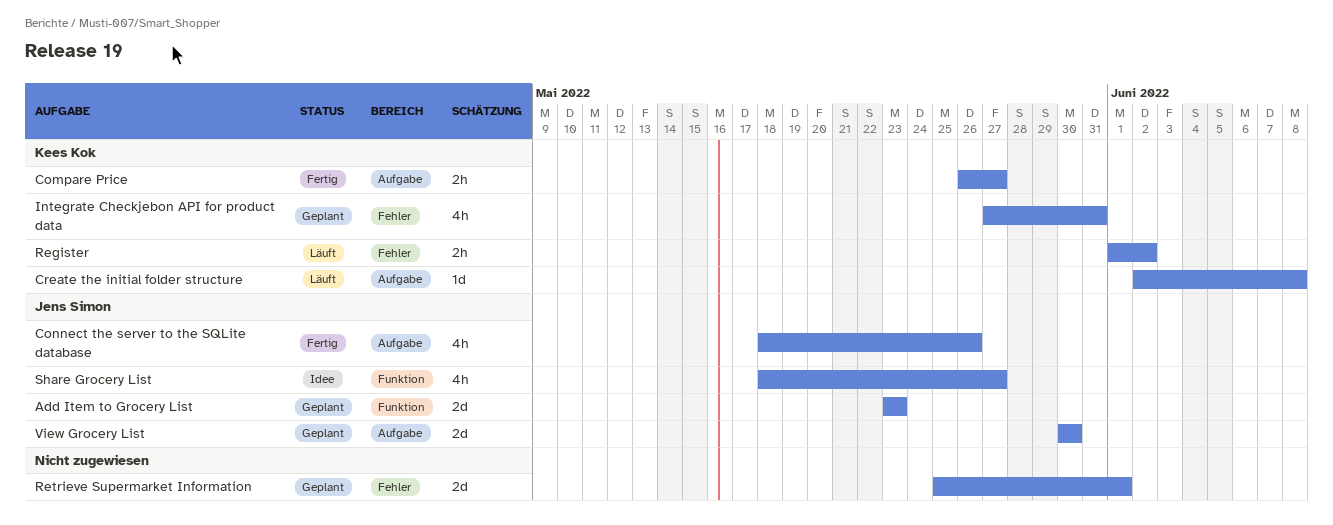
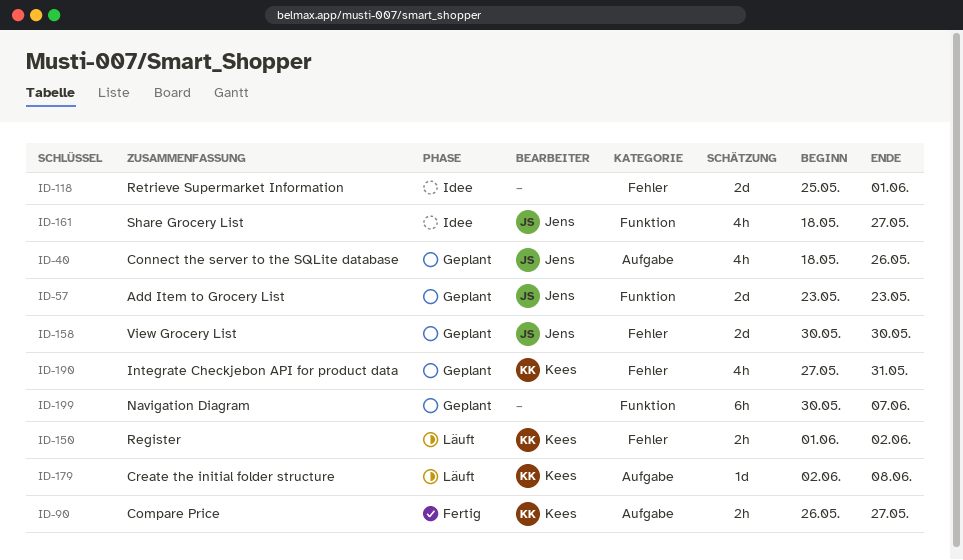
Connect the server to the SQLite database, status: Fertig -> Geplant
Navigation Diagram: none -> present
Retrieve Supermarket Information, status: Geplant -> Idee
View Grocery List, label: Aufgabe -> Fehler

